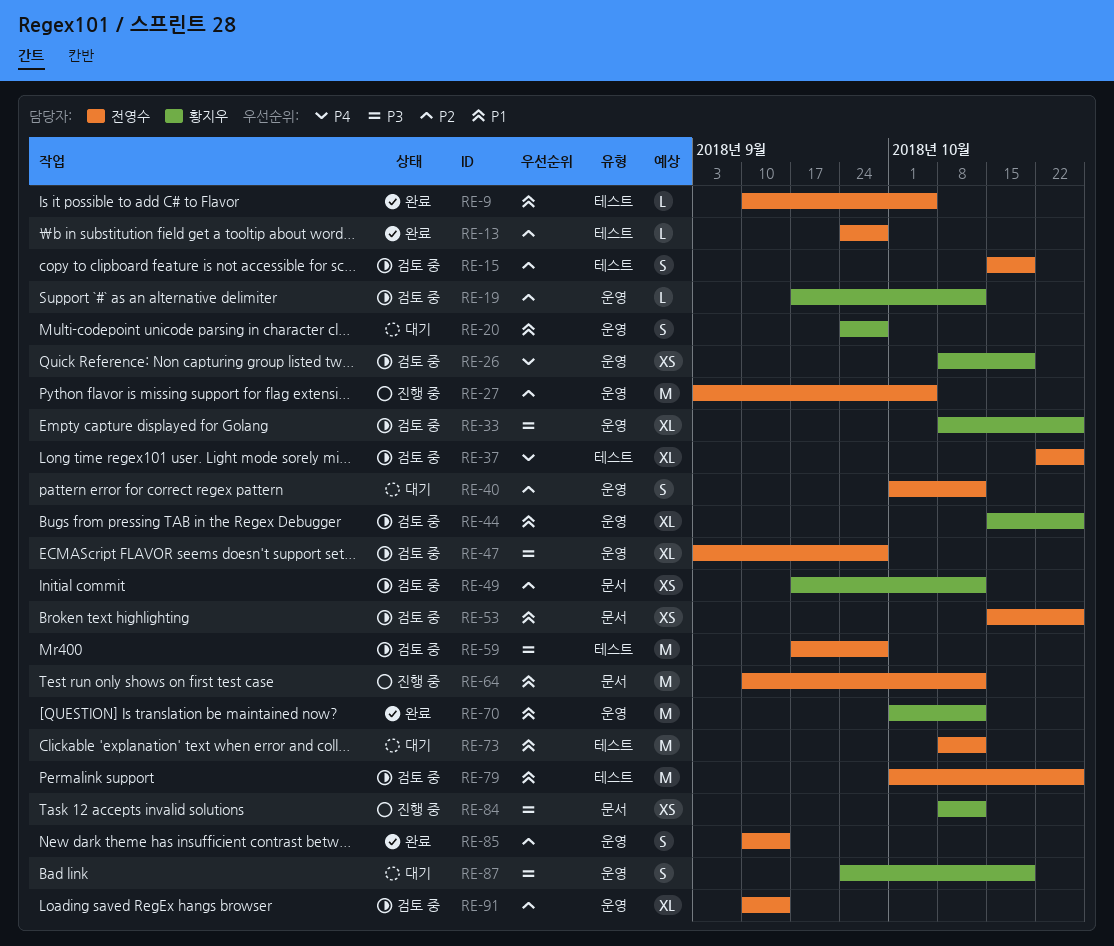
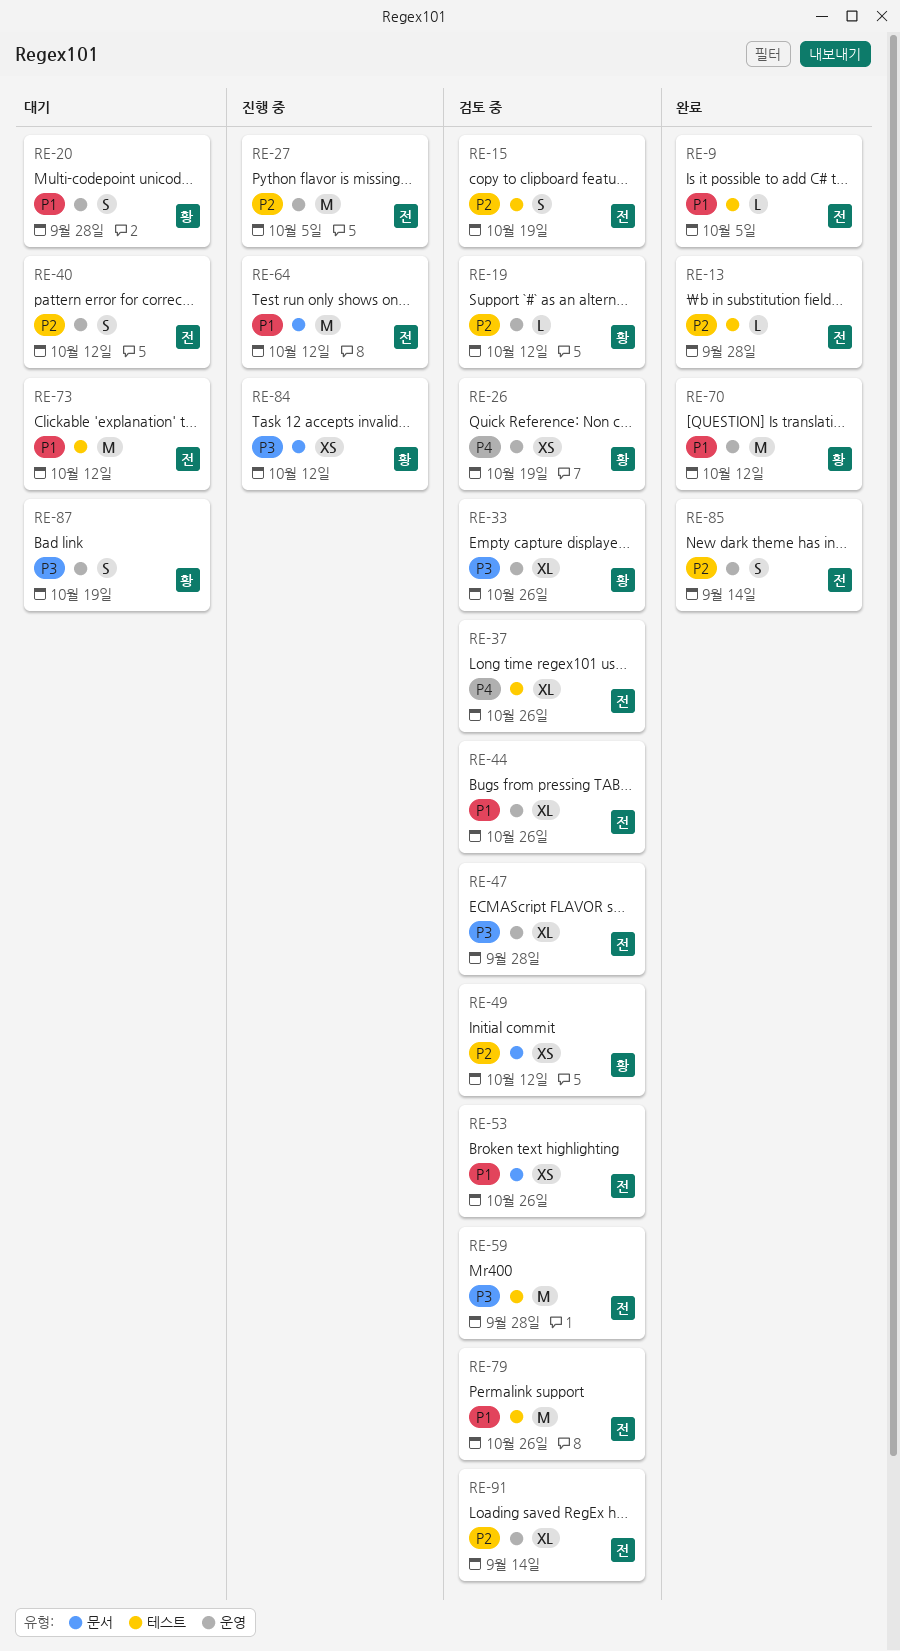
RE-44, owner: 황지우 -> 전영수

